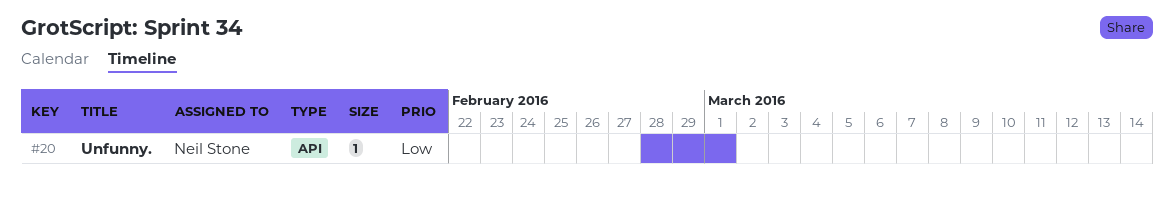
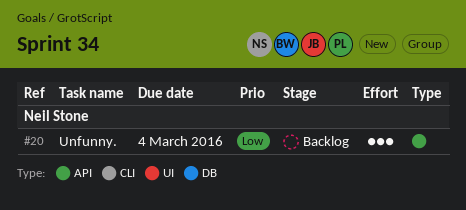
#20, estimate: 1 -> 3
#20, due: Mar 1 -> Mar 4

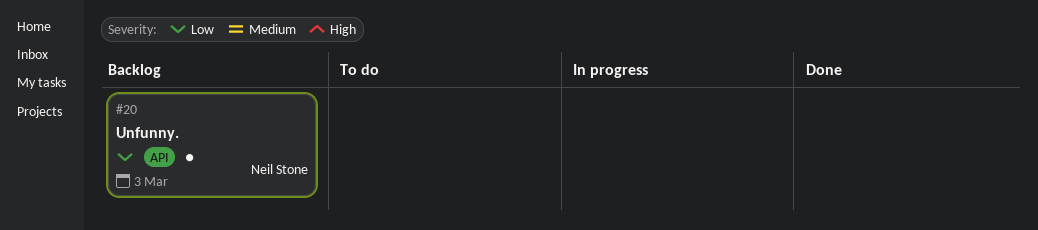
#20, estimate: 3 -> 1
#20, due: Mar 4 -> Mar 3

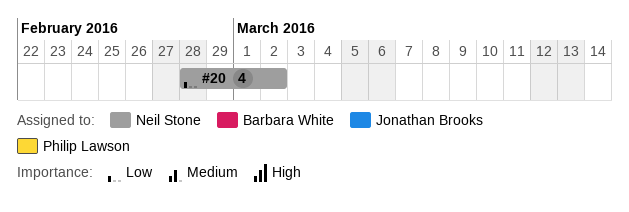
#20, estimate: 1 -> 4
#20, due: Mar 3 -> Mar 2

